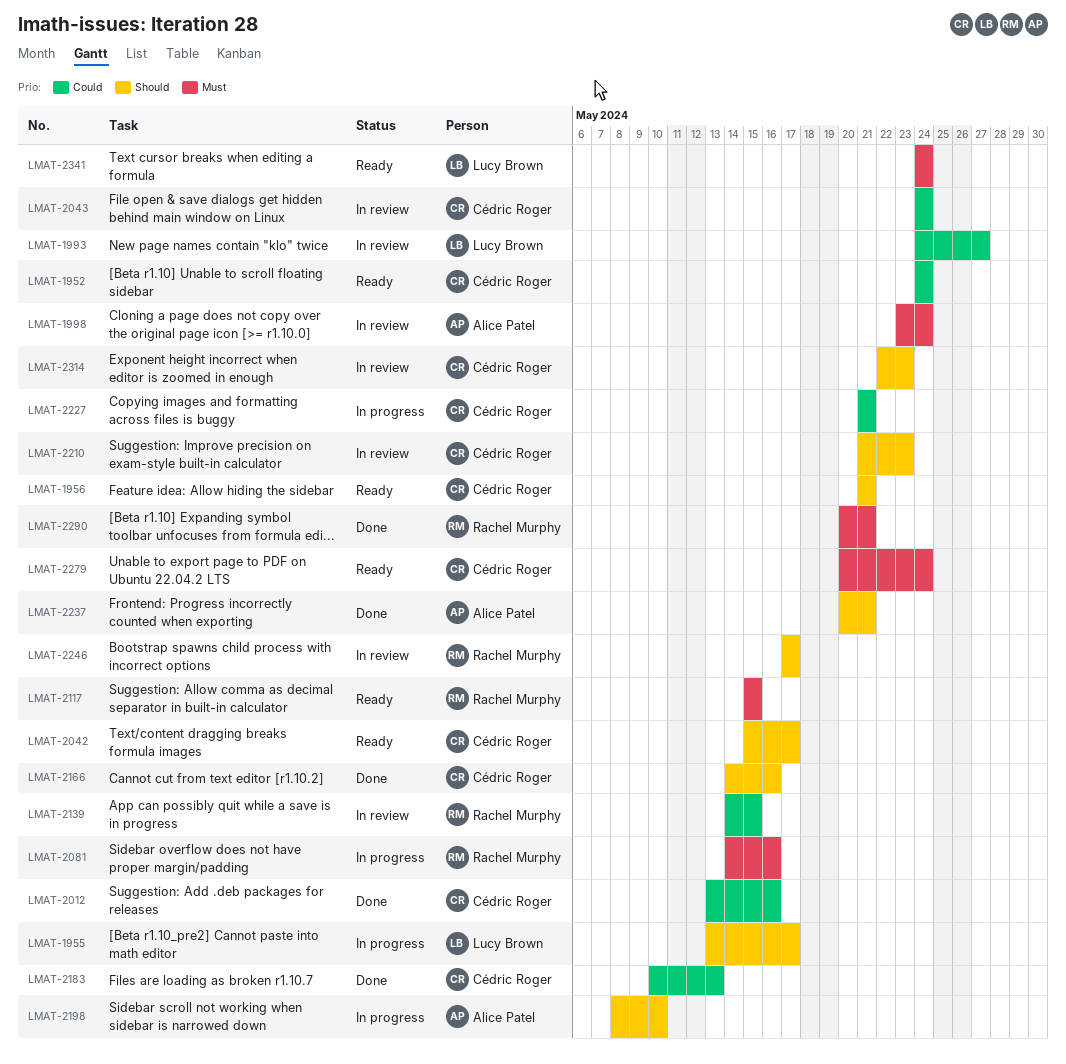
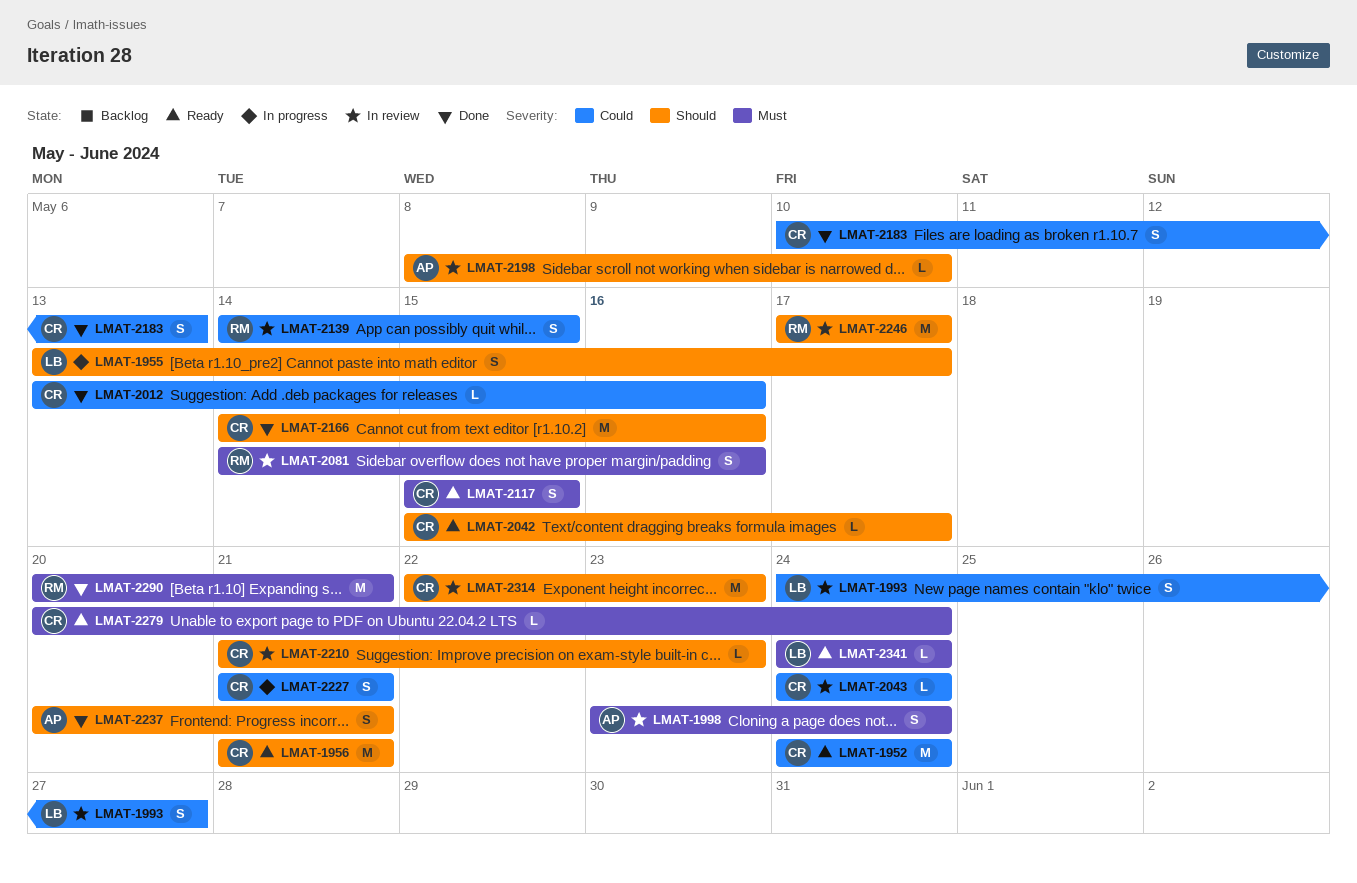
LMAT-2081, status: In progress -> In review
LMAT-2117, owner: Rachel Murphy -> Cédric Roger
LMAT-2198, status: In progress -> In review

